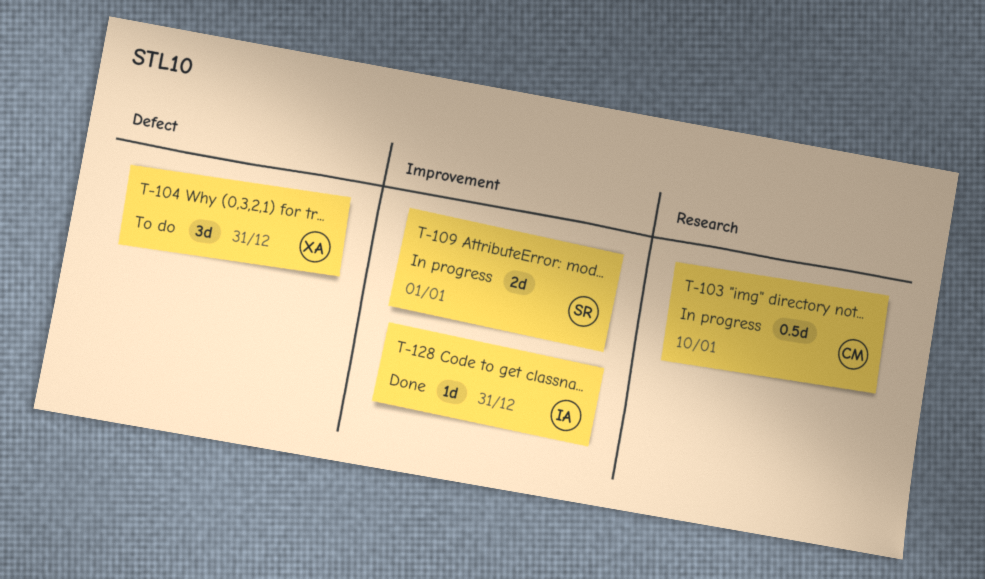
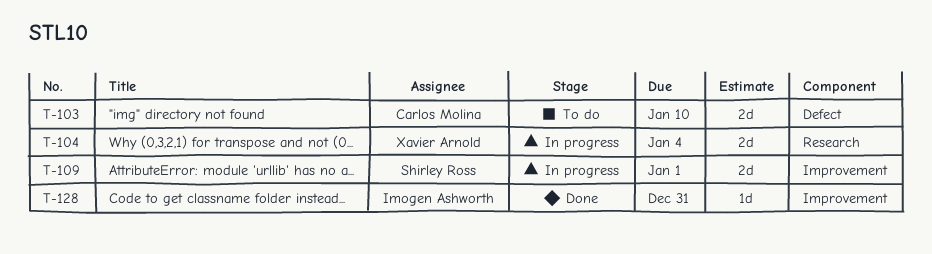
T-103, status: In progress -> To do
T-103, label: Research -> Defect
T-103, estimate: 0.5d -> 2d
T-104, status: To do -> In progress
T-104, label: Defect -> Research
T-104, estimate: 3d -> 2d
T-104, due: Dec 31 -> Jan 4

